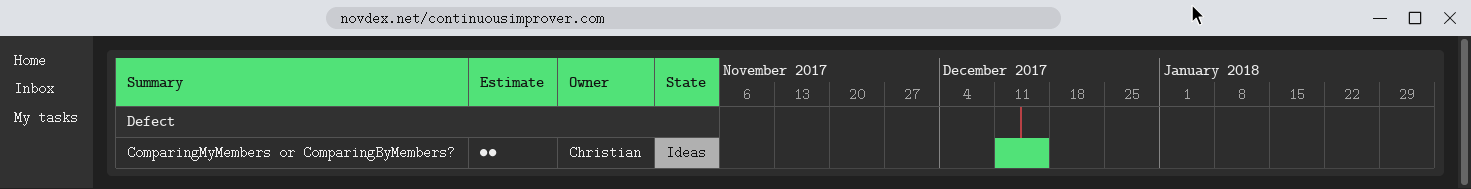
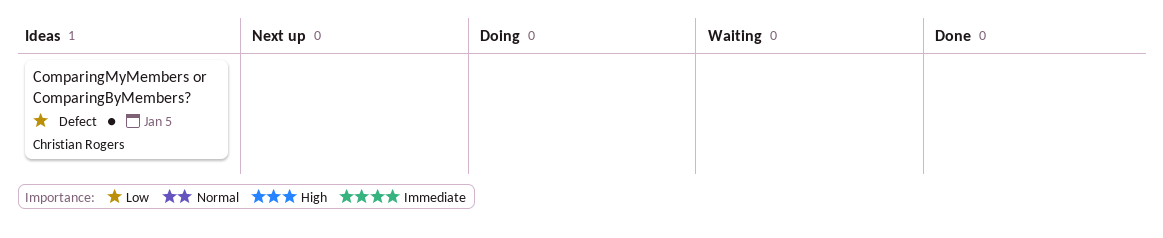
ComparingMyMembers or ComparingByMembers?, estimate: 2 -> 1
ComparingMyMembers or ComparingByMembers?, due: Dec 15 -> Jan 5

